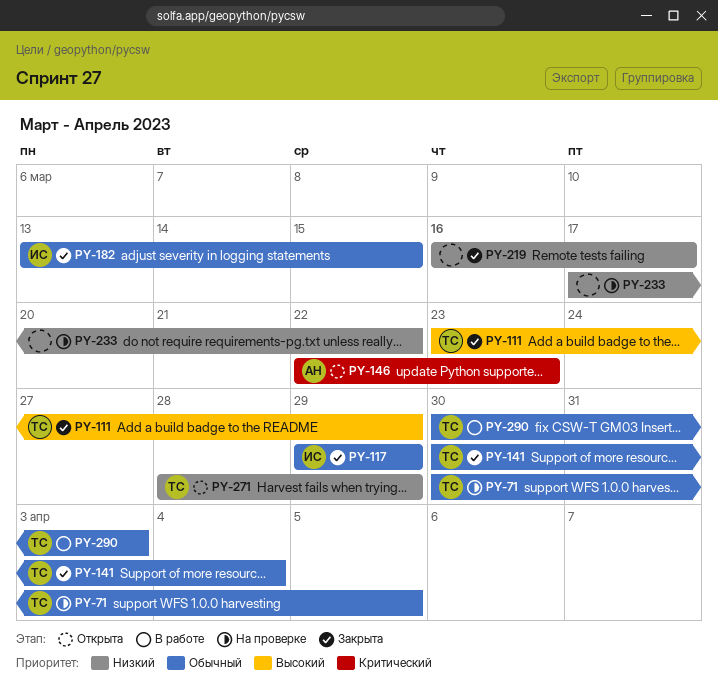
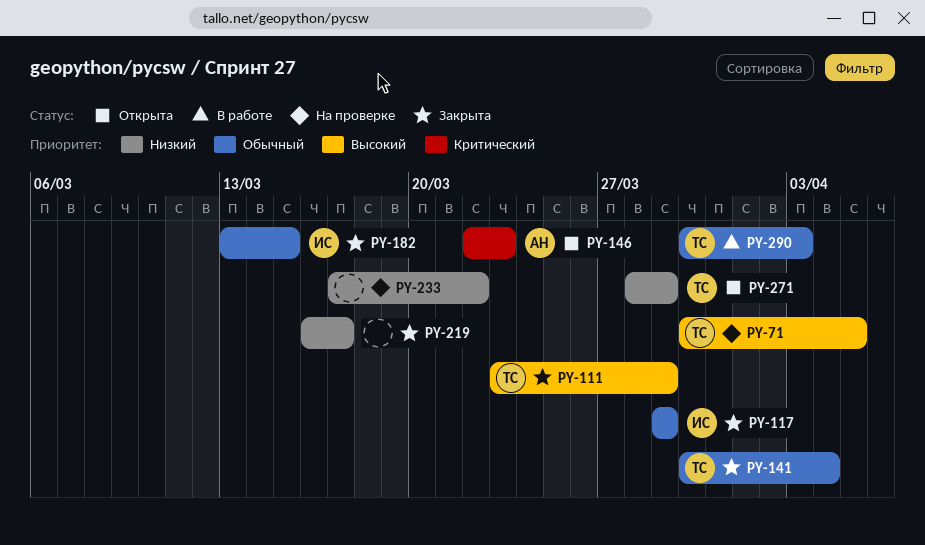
PY-71, priority: Обычный -> Высокий

